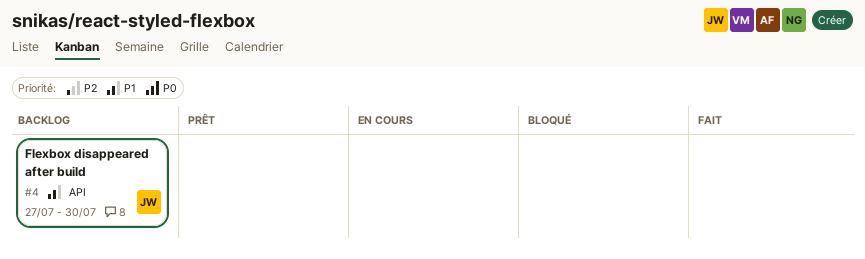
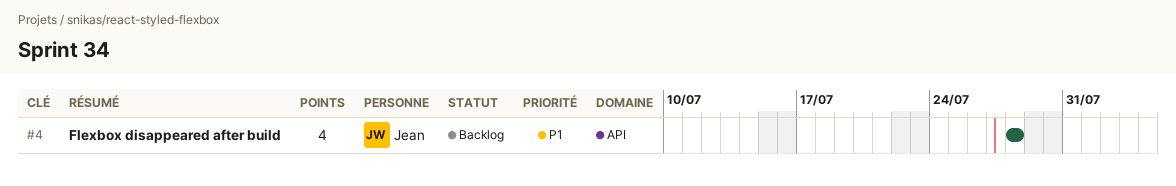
#4, start: Jul 27 -> Jul 28
#4, due: Jul 30 -> Jul 28

